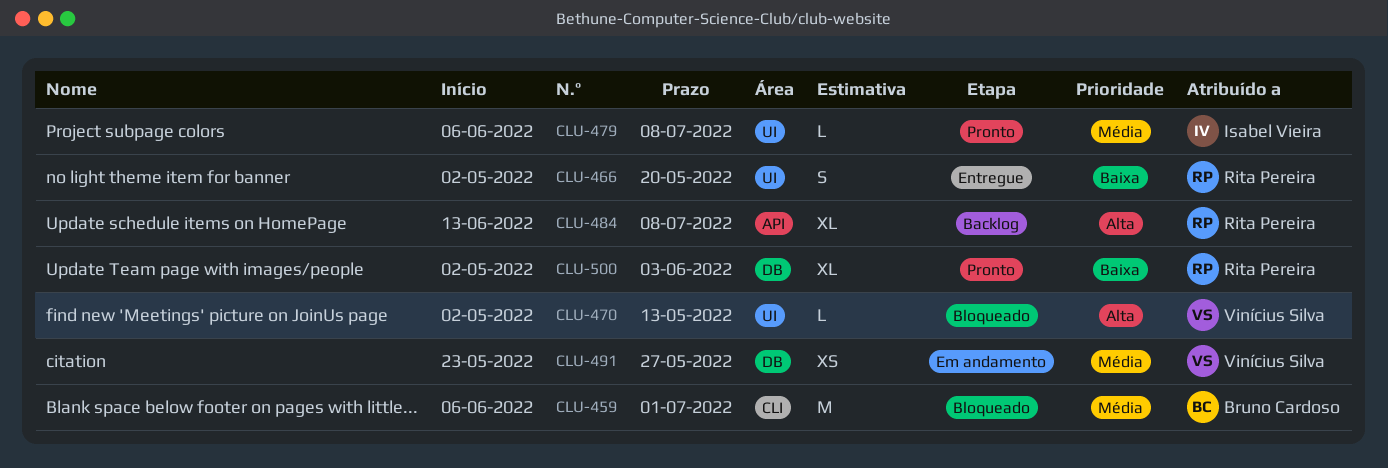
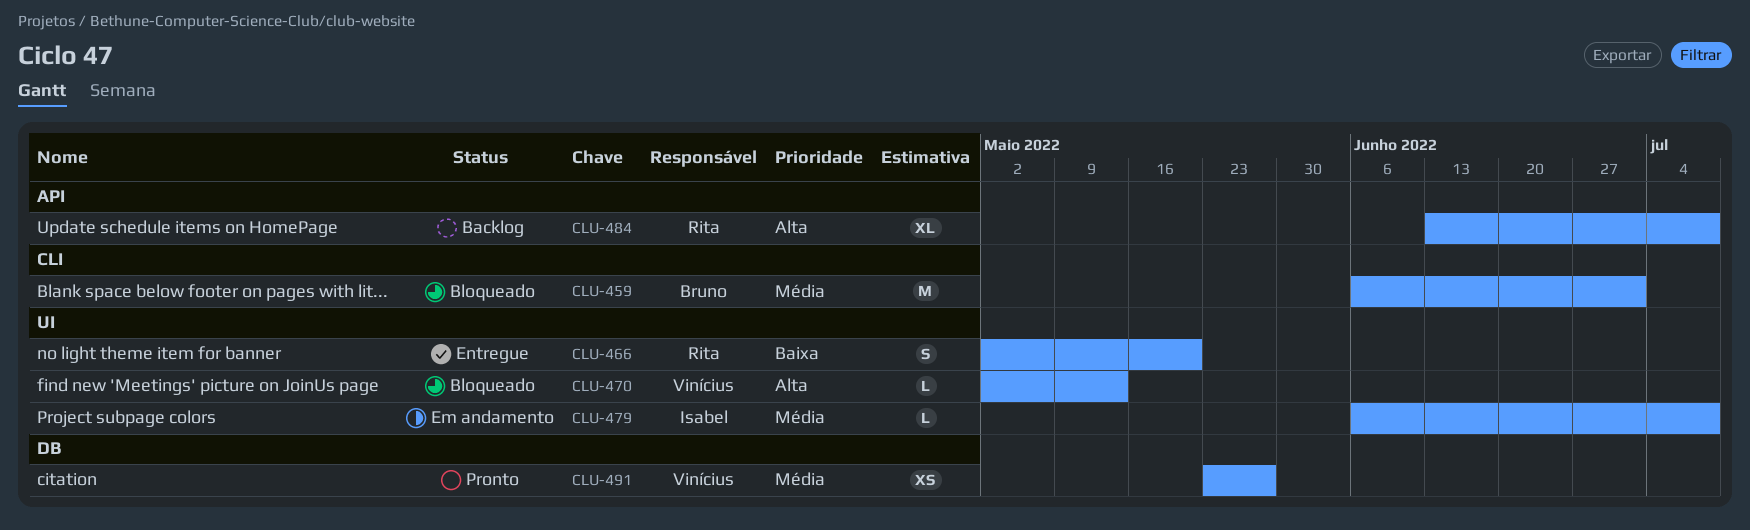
CLU-479, status: Pronto -> Em andamento
CLU-491, status: Em andamento -> Pronto
CLU-500: present -> none

